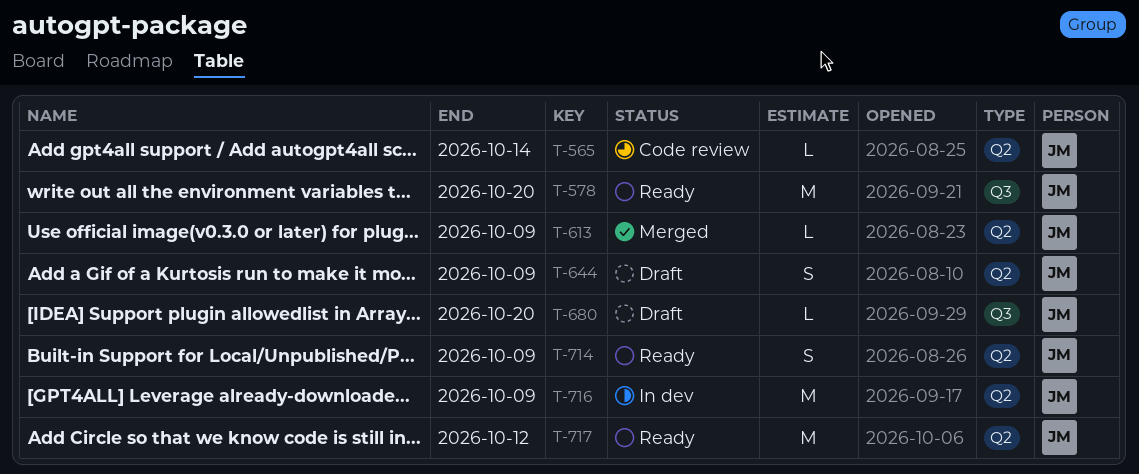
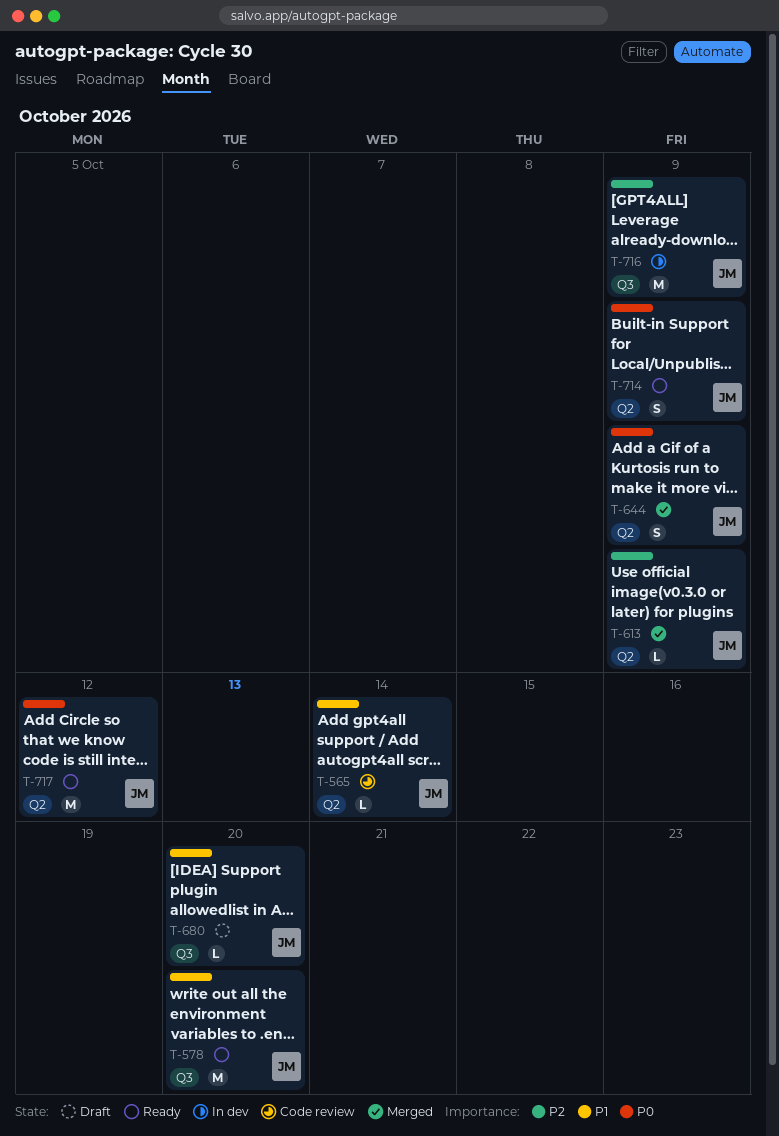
T-644, status: Draft -> Merged
T-716, label: Q2 -> Q3

